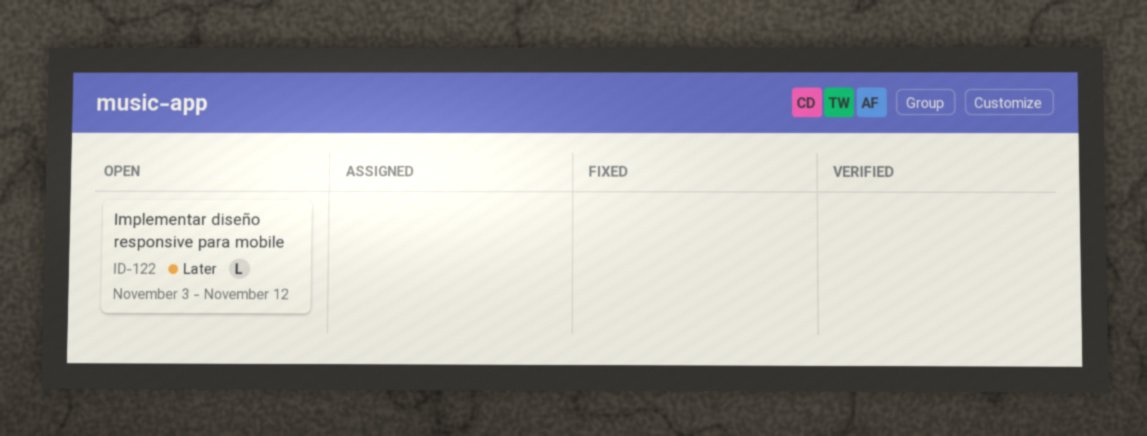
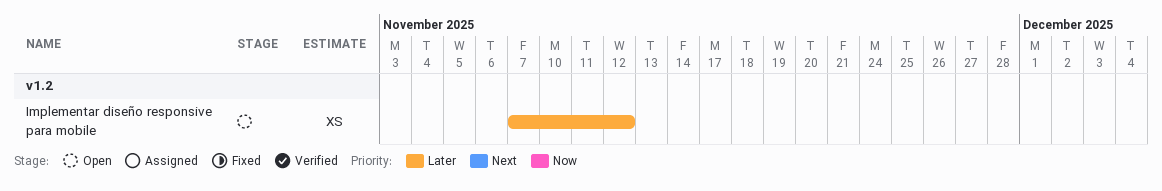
Implementar diseño responsive para mobile, estimate: L -> XS
Implementar diseño responsive para mobile, start: Nov 3 -> Nov 7

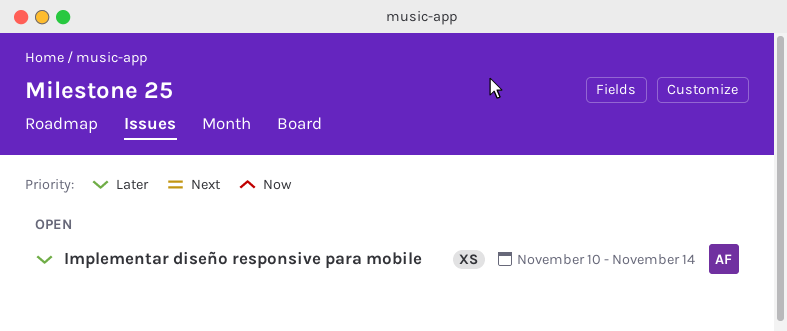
Implementar diseño responsive para mobile, start: Nov 7 -> Nov 10
Implementar diseño responsive para mobile, due: Nov 12 -> Nov 14

